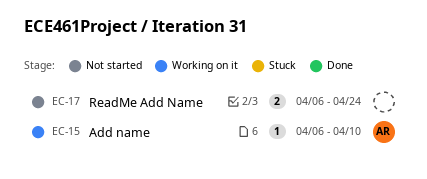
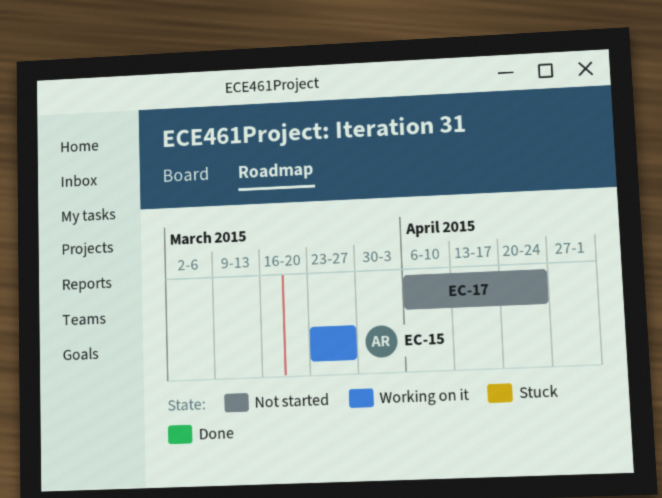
EC-15, start: Apr 6 -> Mar 23
EC-15, due: Apr 10 -> Mar 27

